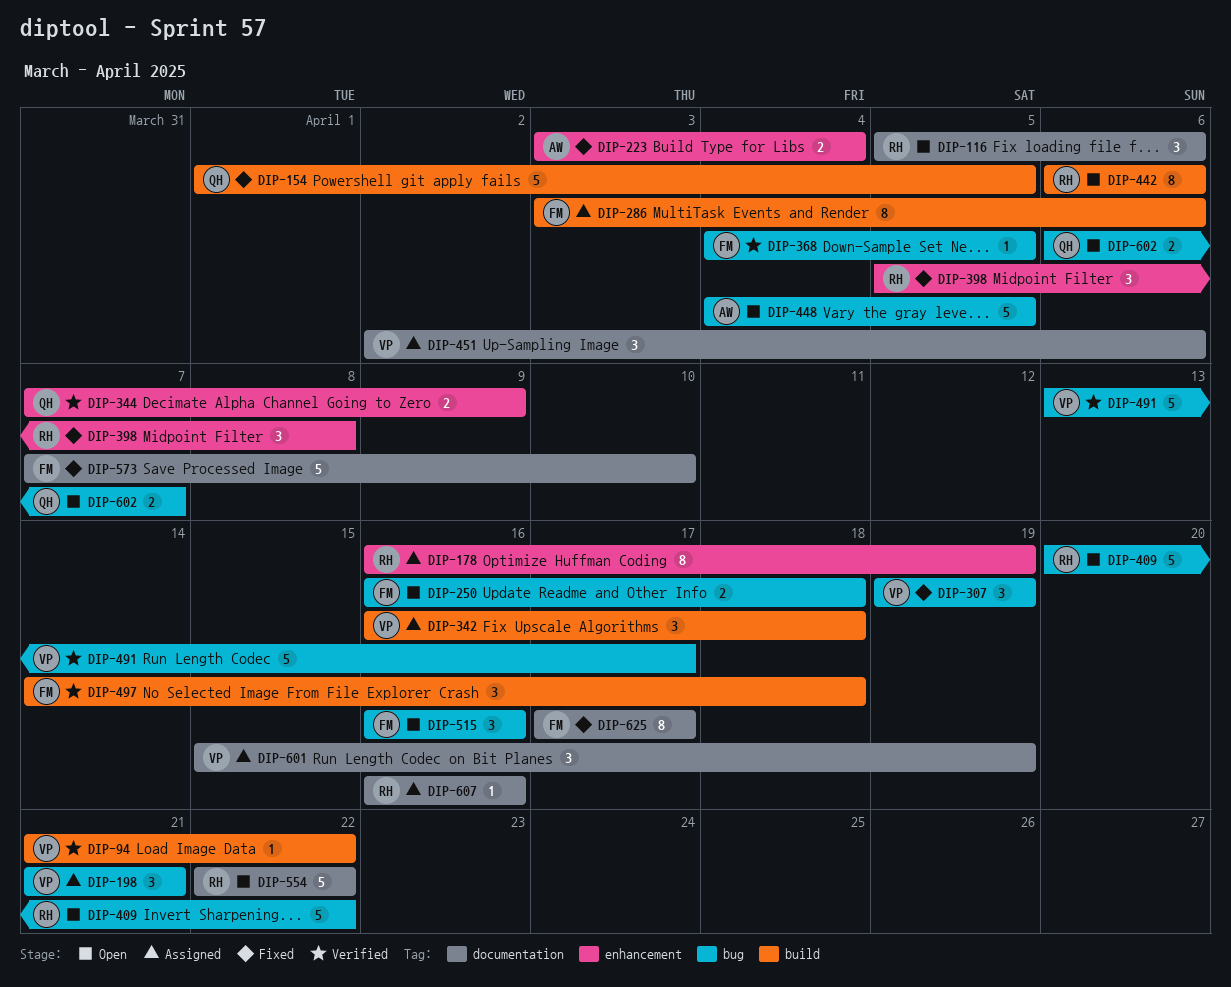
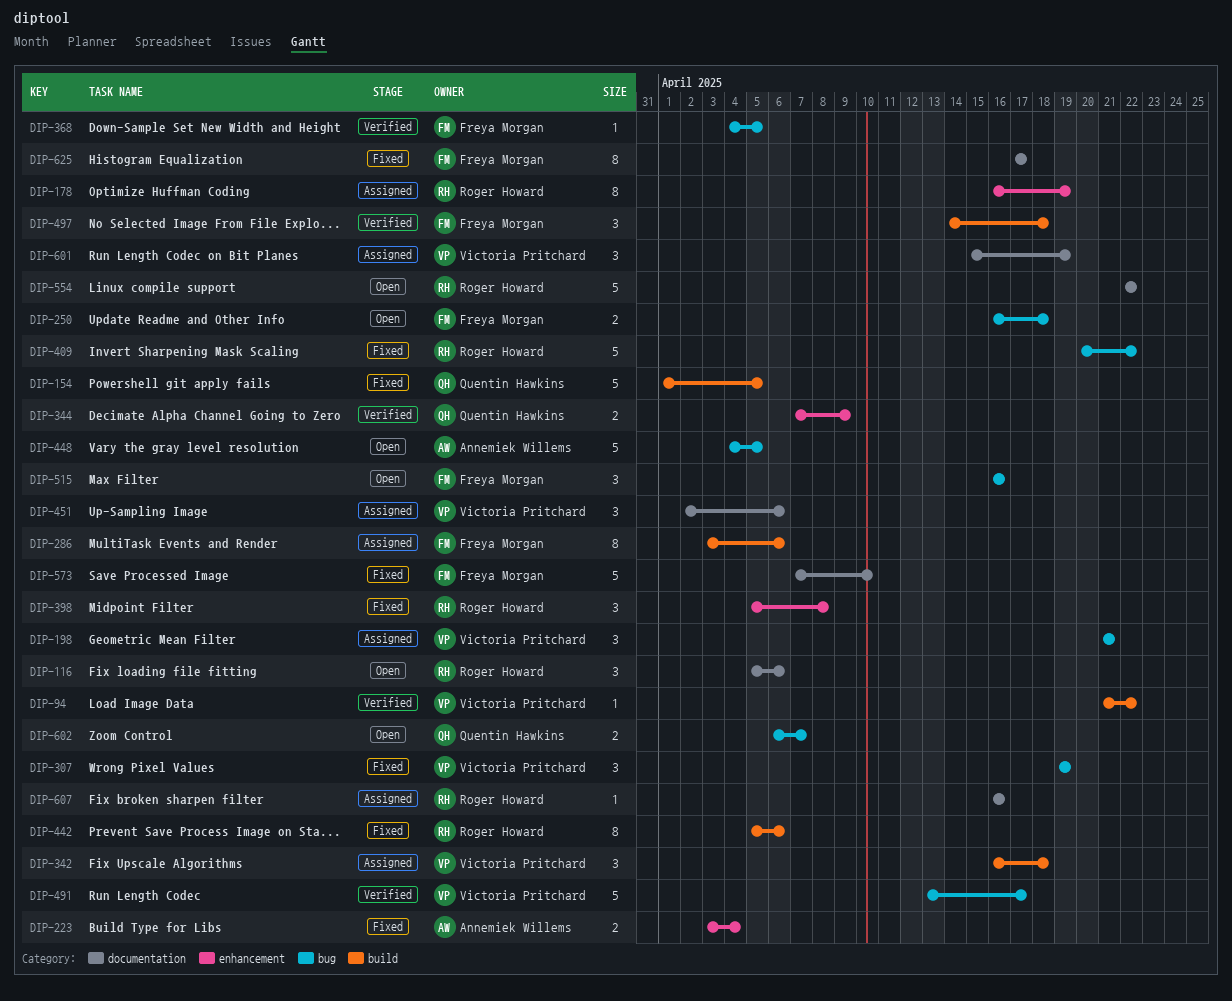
DIP-409, status: Open -> Fixed
DIP-442, status: Open -> Fixed
DIP-442, start: Apr 6 -> Apr 5

